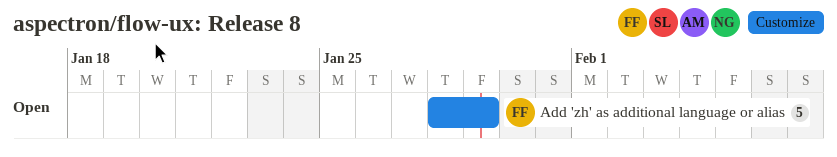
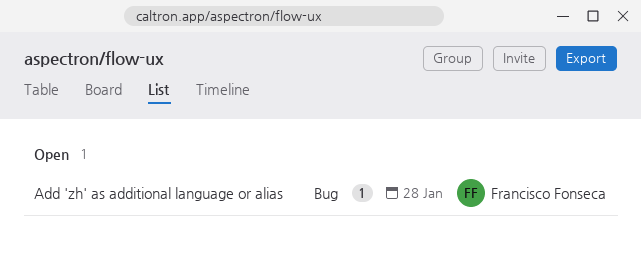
Add 'zh' as additional language or alias, estimate: 5 -> 1
Add 'zh' as additional language or alias, due: Jan 29 -> Jan 28

